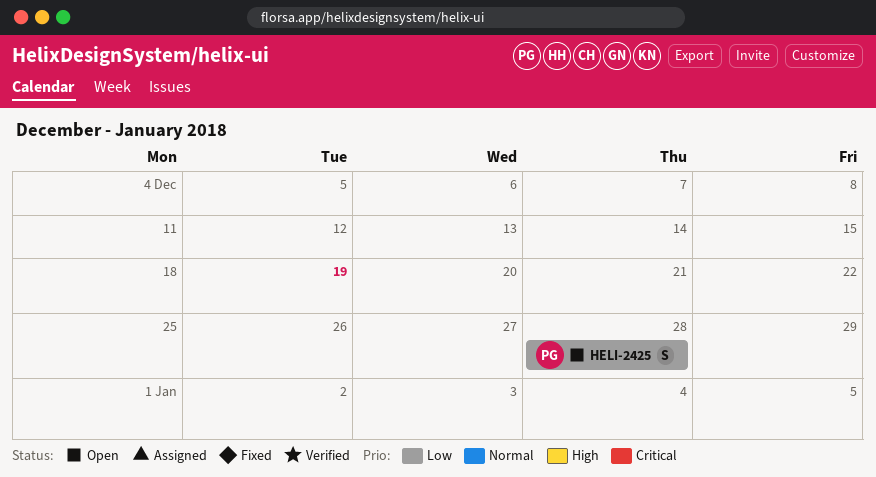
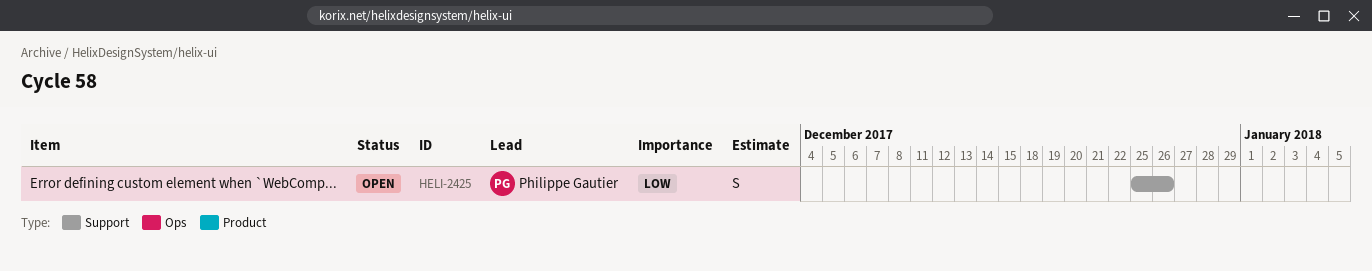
HELI-2425, start: Dec 28 -> Dec 25
HELI-2425, due: Dec 28 -> Dec 26

